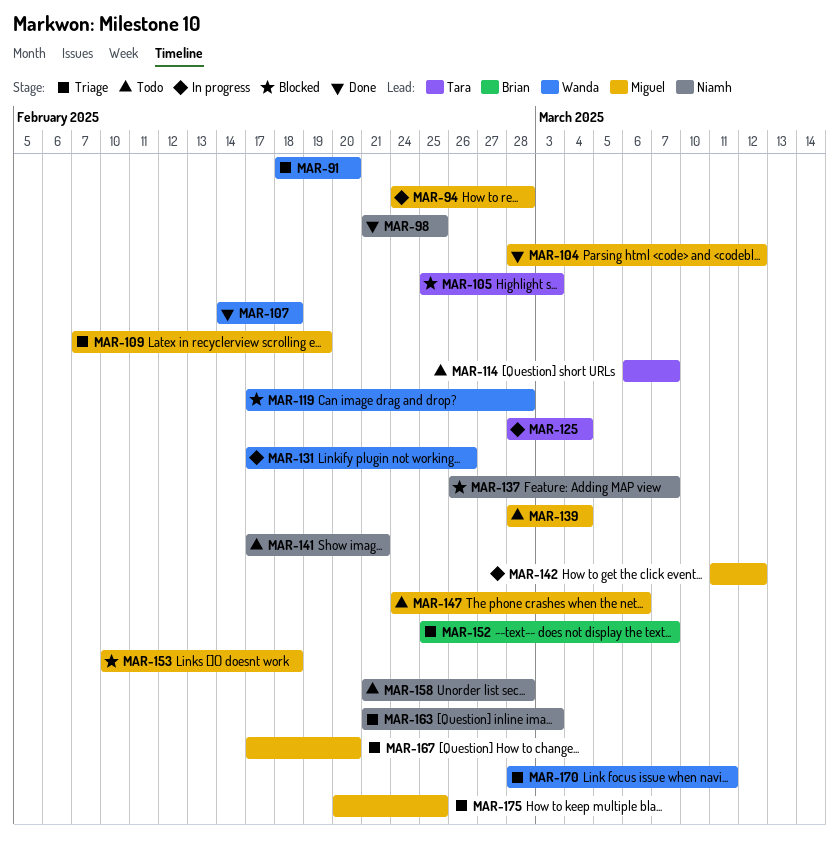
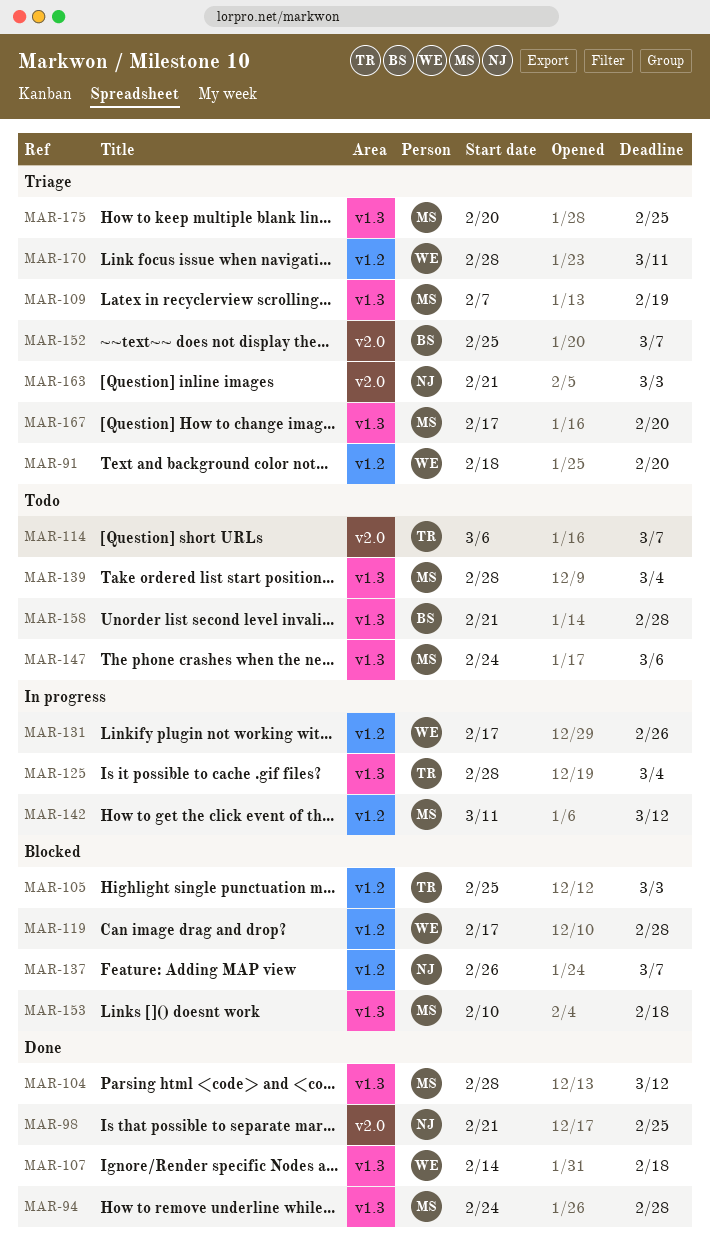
MAR-94, status: In progress -> Done
MAR-141: present -> none
MAR-158, owner: Niamh -> Brian

